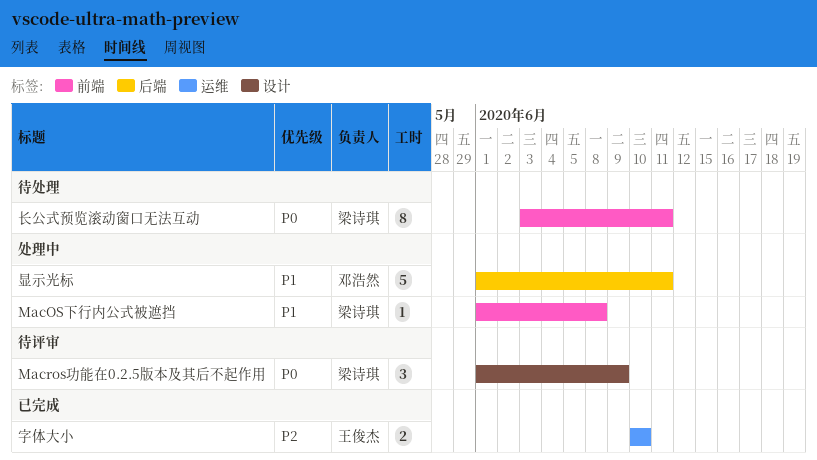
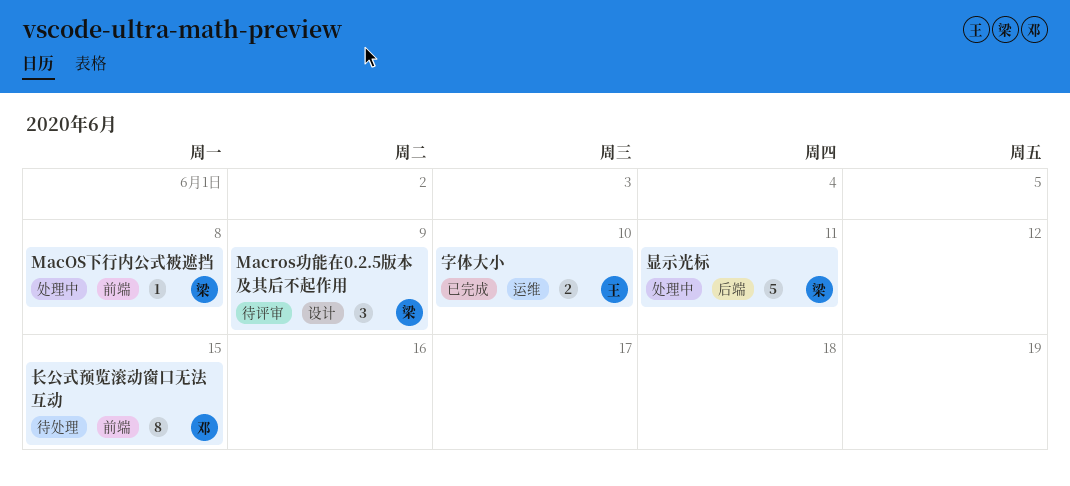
显示光标, owner: 邓浩然 -> 梁诗琪
长公式预览滚动窗口无法互动, owner: 梁诗琪 -> 邓浩然
长公式预览滚动窗口无法互动, due: Jun 11 -> Jun 15

